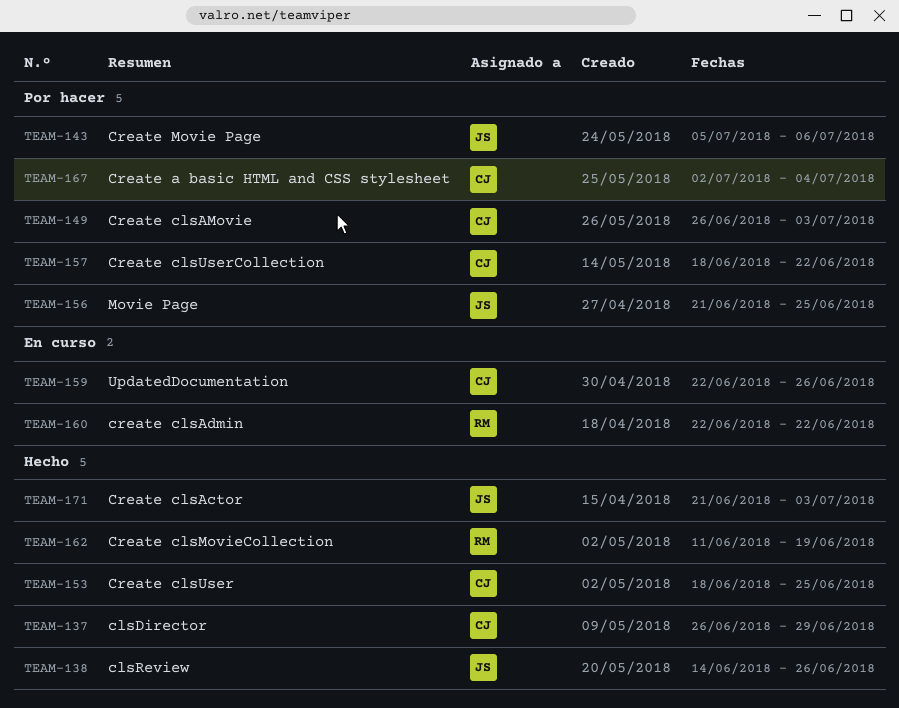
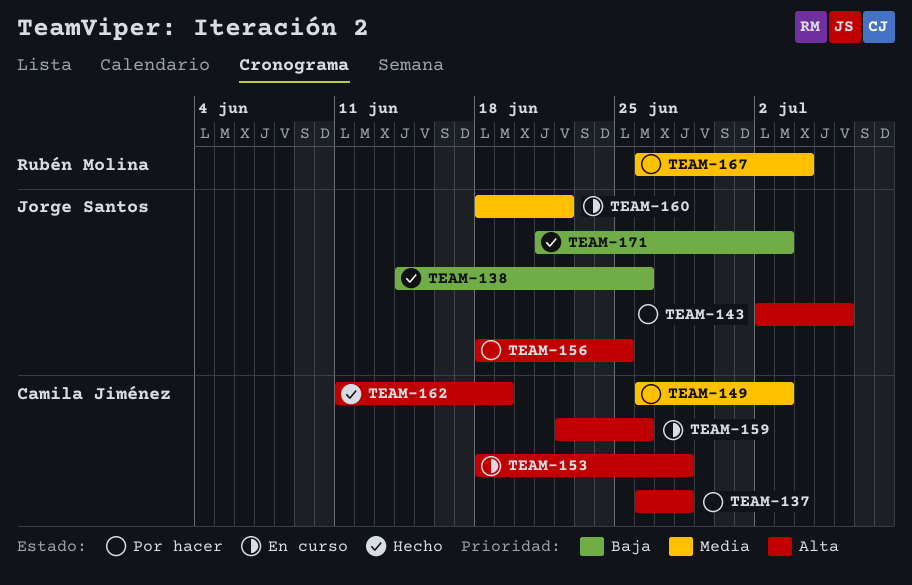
TEAM-137, status: Hecho -> Por hacer
TEAM-137, due: Jun 29 -> Jun 28
TEAM-143, start: Jul 5 -> Jul 2
TEAM-153, status: Hecho -> En curso
TEAM-153, due: Jun 25 -> Jun 28
TEAM-156, start: Jun 21 -> Jun 18
TEAM-157: present -> none
TEAM-160, owner: Rubén Molina -> Jorge Santos
TEAM-160, start: Jun 22 -> Jun 18
TEAM-162, owner: Rubén Molina -> Camila Jiménez
TEAM-167, owner: Camila Jiménez -> Rubén Molina
TEAM-167, start: Jul 2 -> Jun 26

